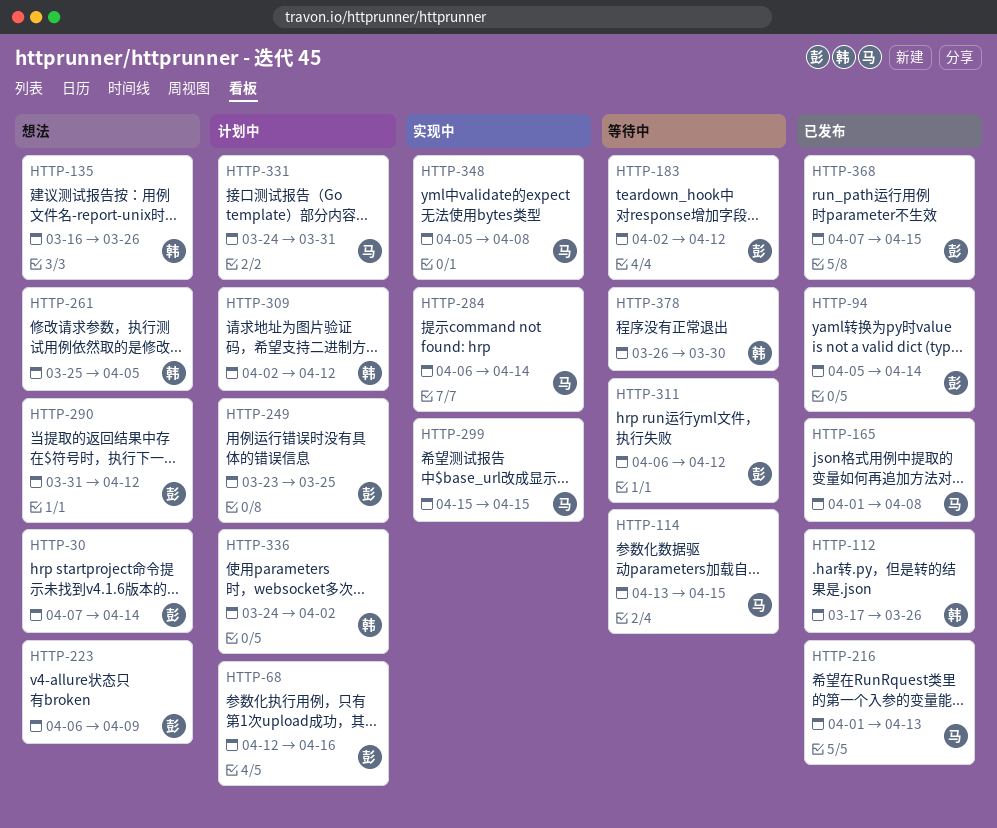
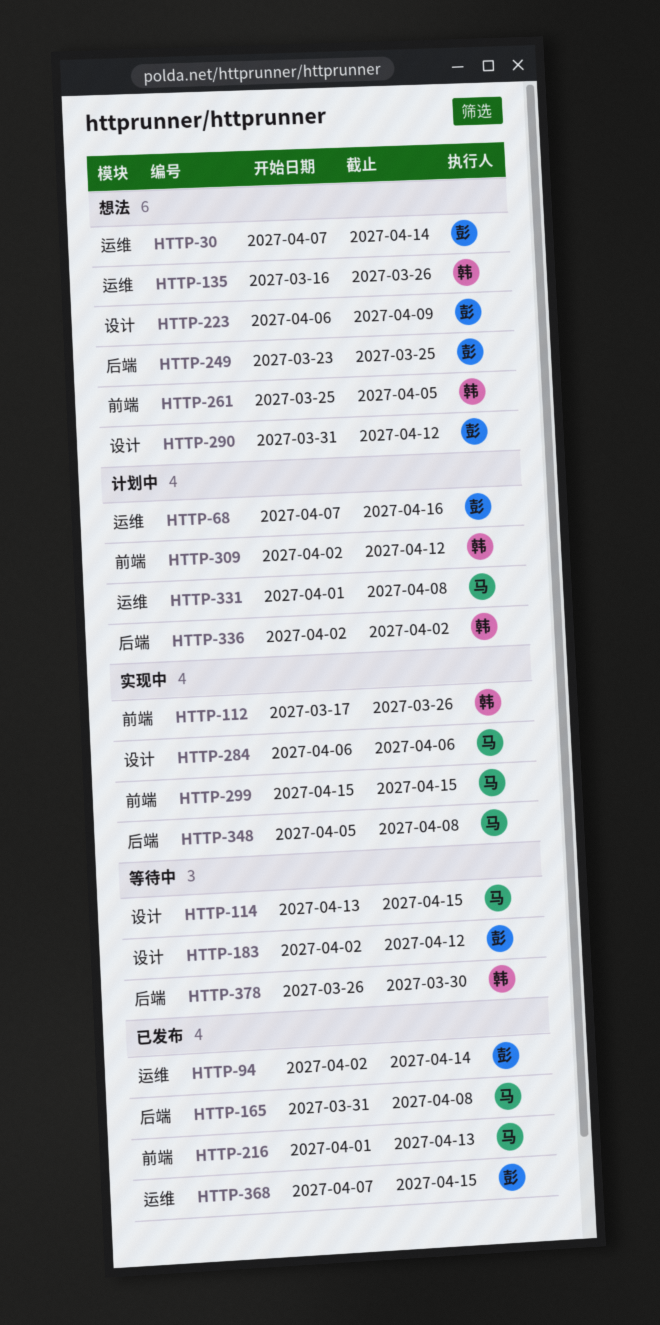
HTTP-68, start: Apr 12 -> Apr 7
HTTP-94, start: Apr 5 -> Apr 2
HTTP-112, status: 已发布 -> 实现中
HTTP-165, start: Apr 1 -> Mar 31
HTTP-249, status: 计划中 -> 想法
HTTP-284, due: Apr 14 -> Apr 6
HTTP-311: present -> none
HTTP-331, start: Mar 24 -> Apr 1
HTTP-331, due: Mar 31 -> Apr 8
HTTP-336, start: Mar 24 -> Apr 2

